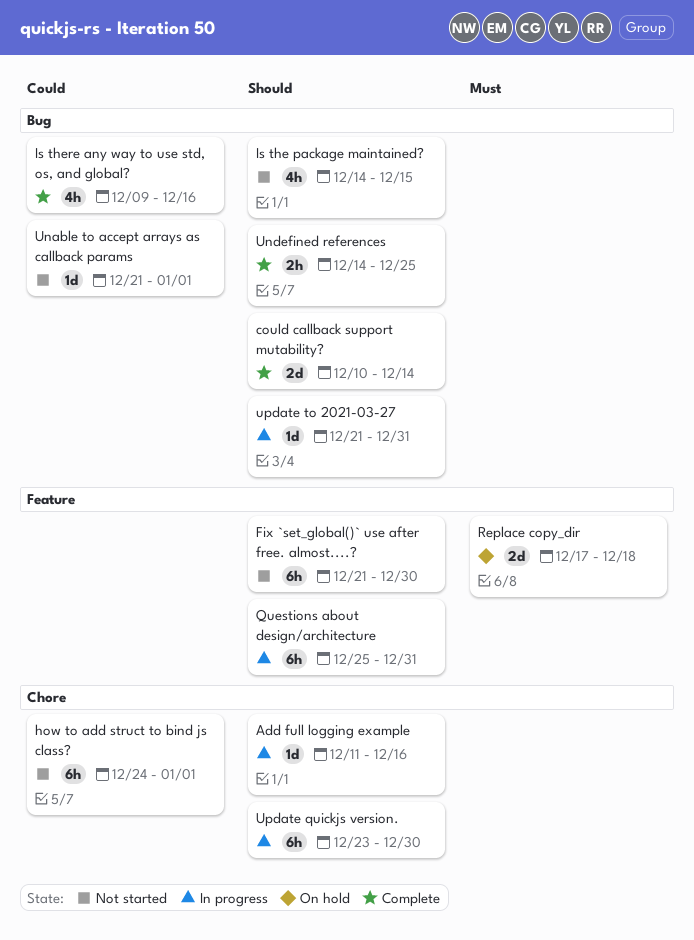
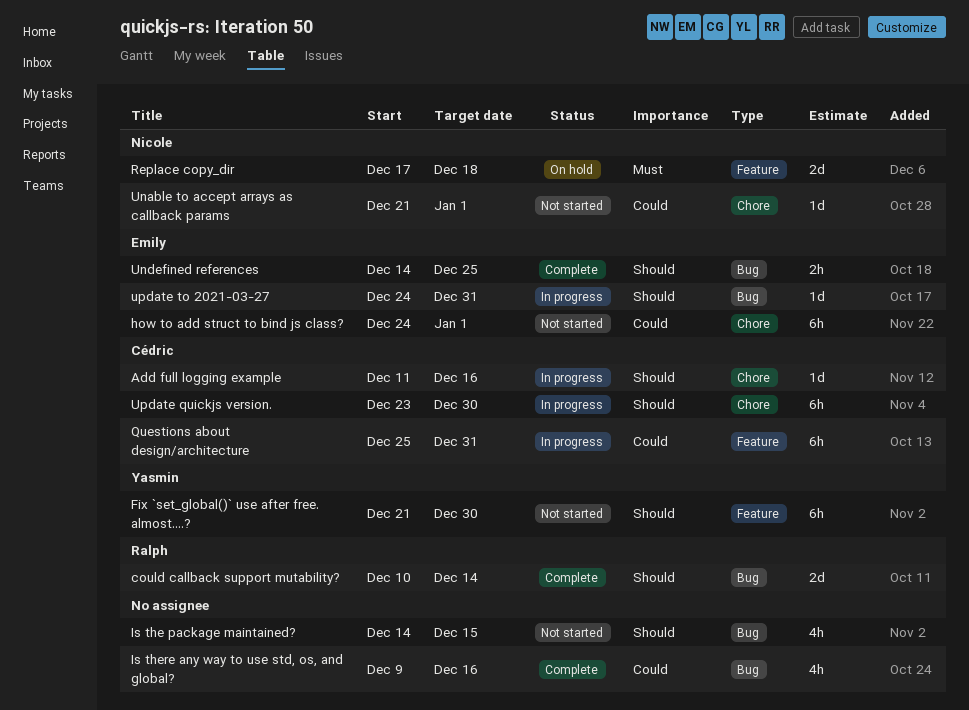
Questions about design/architecture, priority: Should -> Could
Unable to accept arrays as callback params, label: Bug -> Chore
update to 2021-03-27, start: Dec 21 -> Dec 24

